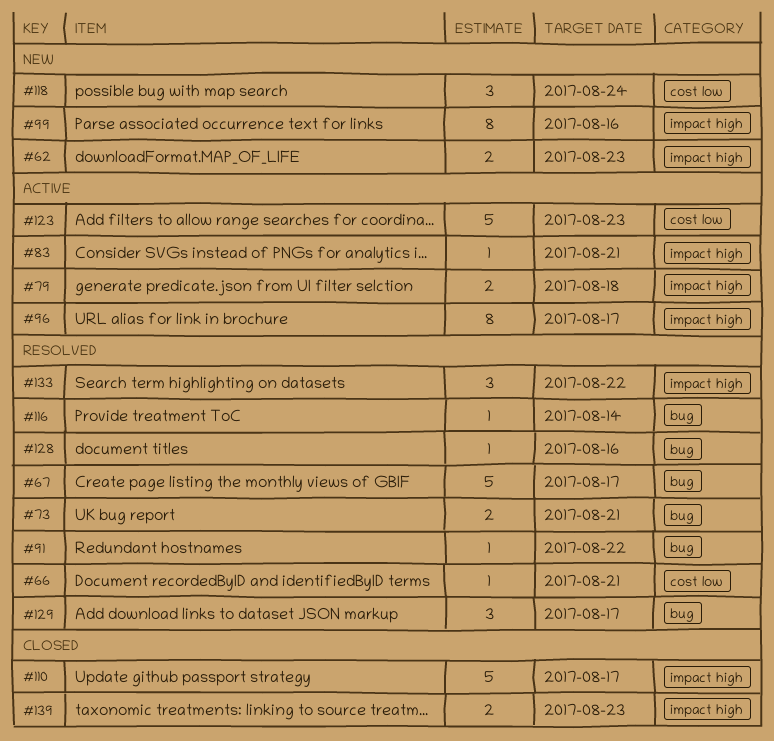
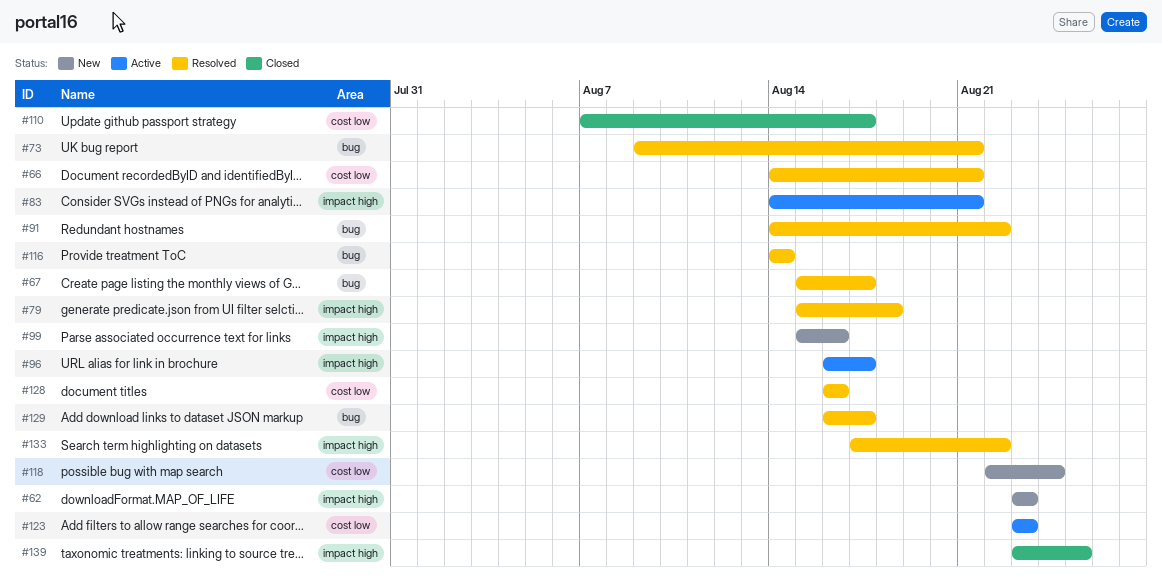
#79, status: Active -> Resolved
#110, label: impact high -> cost low
#128, label: bug -> cost low
#139, due: Aug 23 -> Aug 25

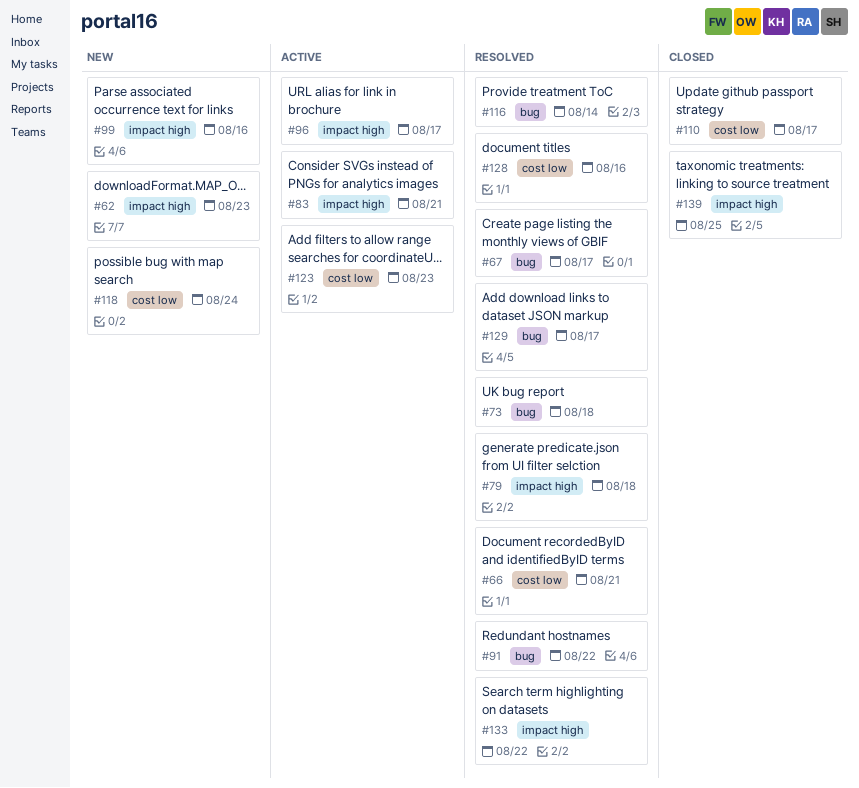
#73, due: Aug 21 -> Aug 18

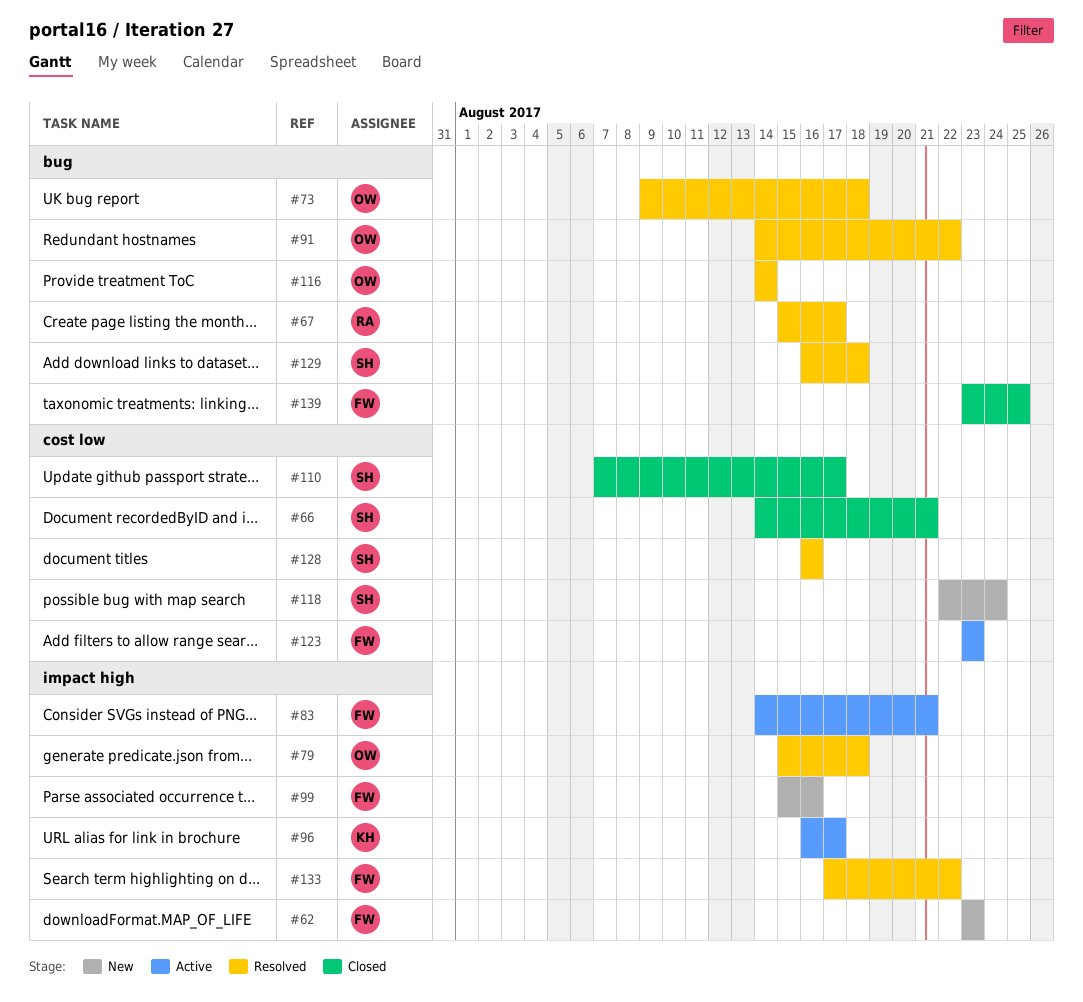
#66, status: Resolved -> Closed
#129, due: Aug 17 -> Aug 18
#139, label: impact high -> bug

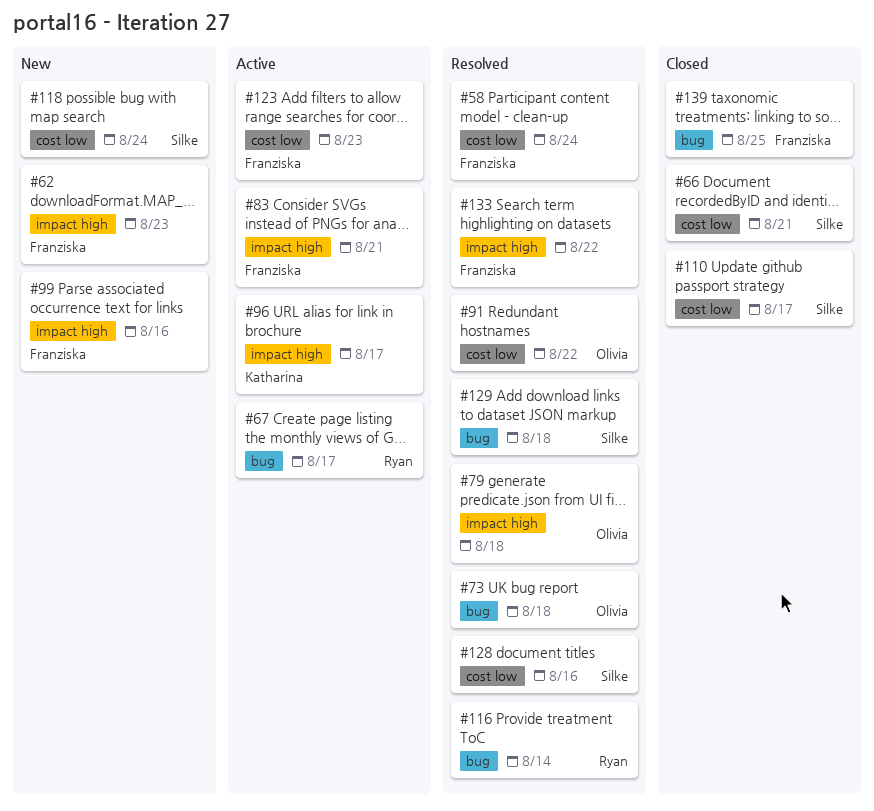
#58: none -> present
#67, status: Resolved -> Active
#91, label: bug -> cost low
#116, owner: Olivia -> Ryan

